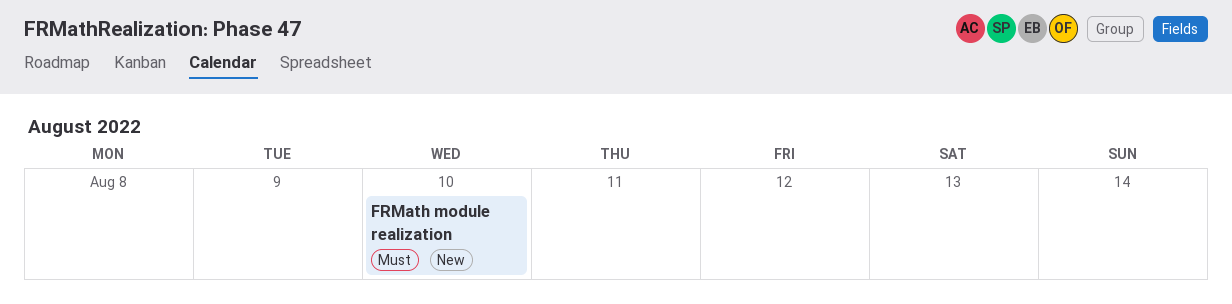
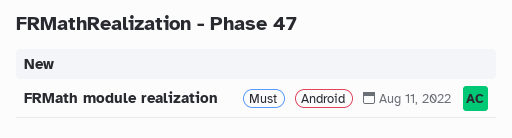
FRMath module realization, due: Aug 10 -> Aug 11

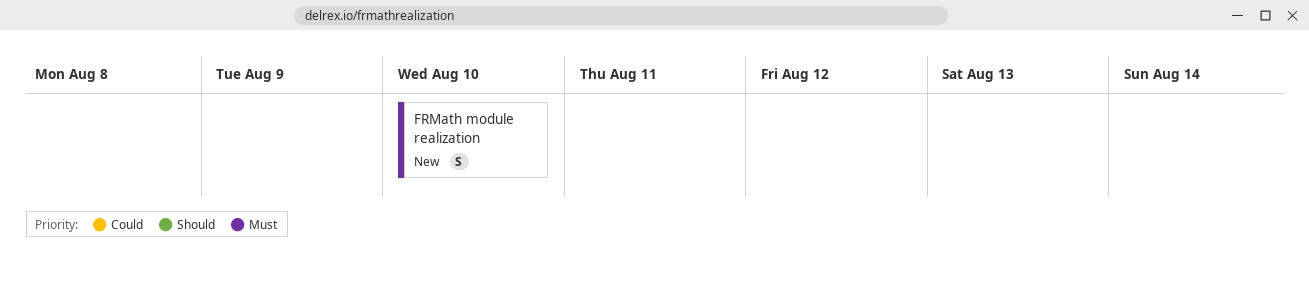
FRMath module realization, due: Aug 11 -> Aug 10

